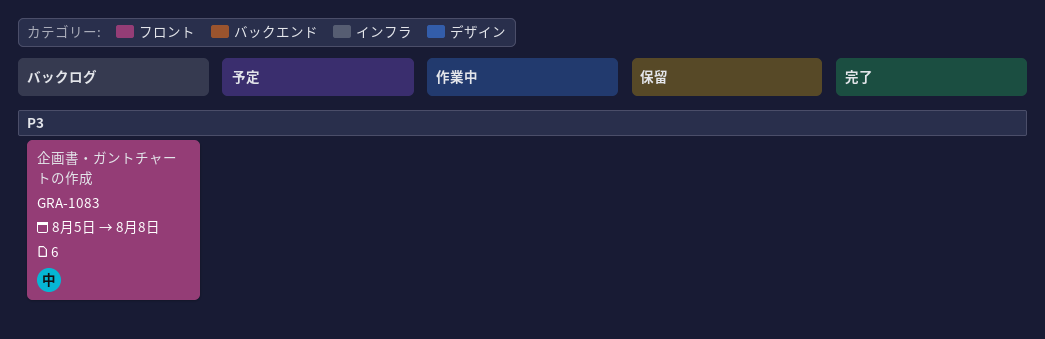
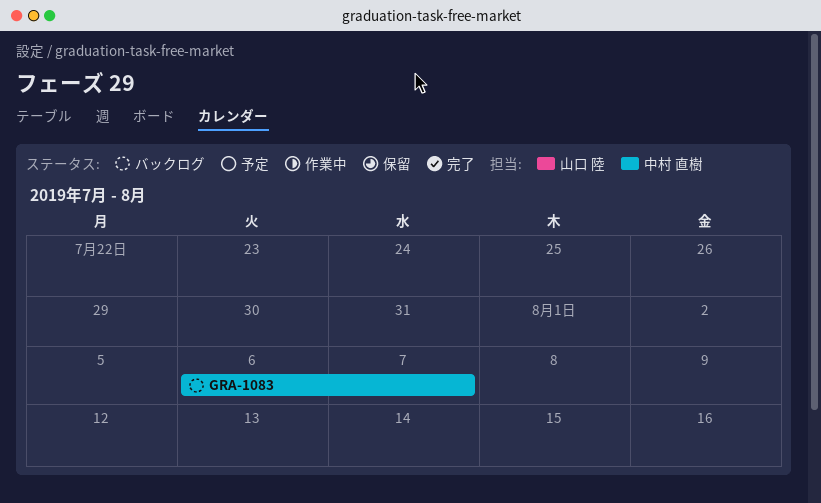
GRA-1083, start: Aug 5 -> Aug 6
GRA-1083, due: Aug 8 -> Aug 7

